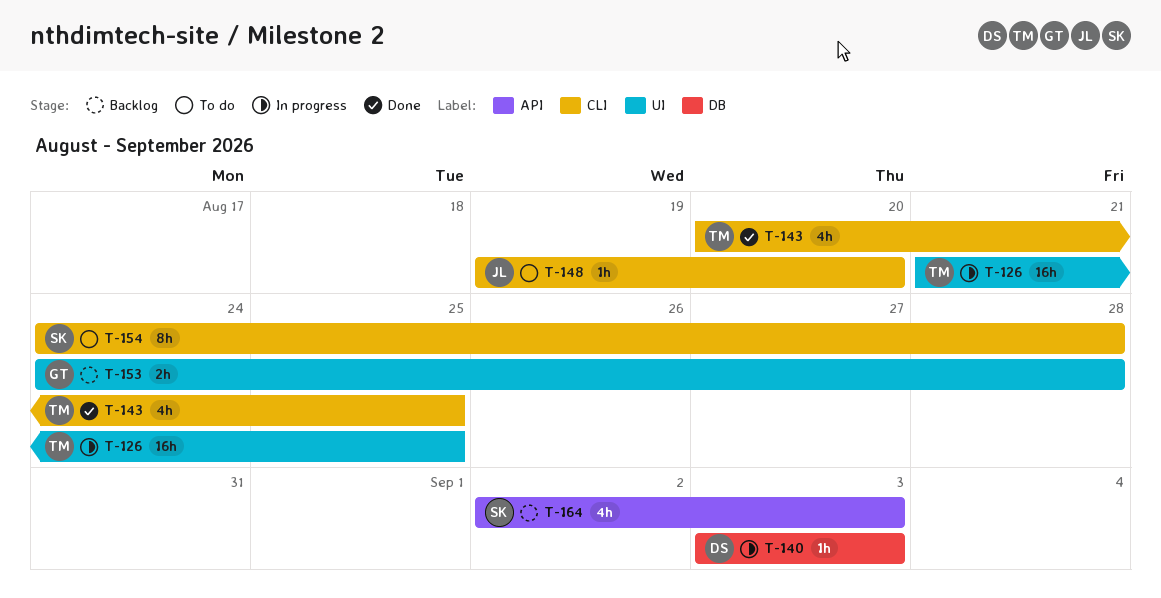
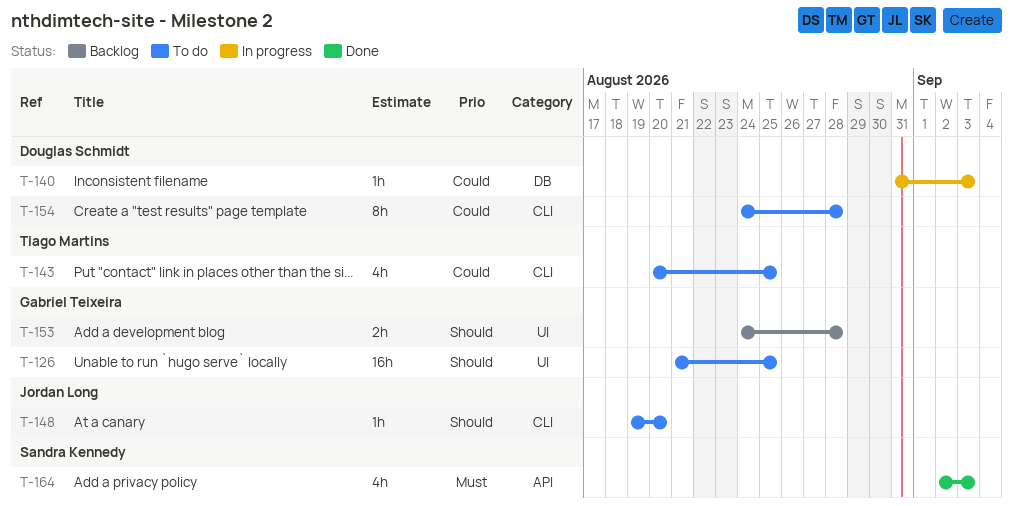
T-126, status: In progress -> To do
T-126, owner: Tiago Martins -> Gabriel Teixeira
T-140, start: Sep 3 -> Aug 31
T-143, status: Done -> To do
T-154, owner: Sandra Kennedy -> Douglas Schmidt
T-164, status: Backlog -> Done

